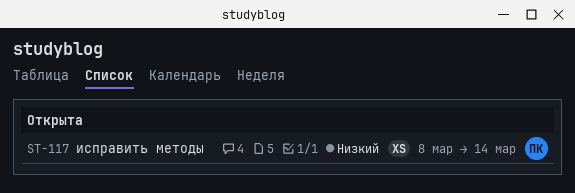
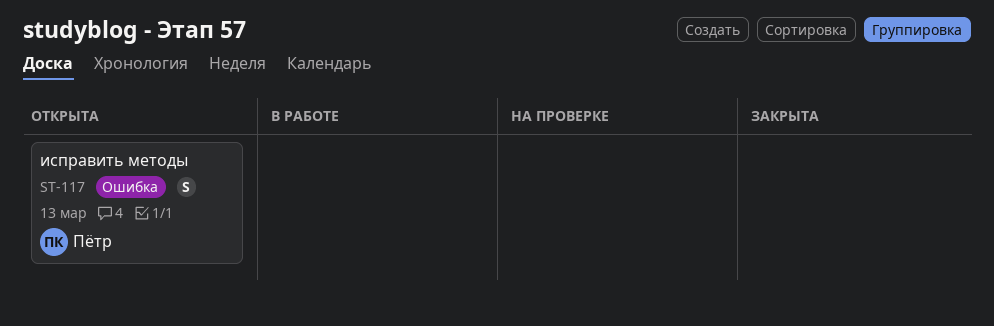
ST-117, estimate: XS -> S
ST-117, due: Mar 14 -> Mar 13

